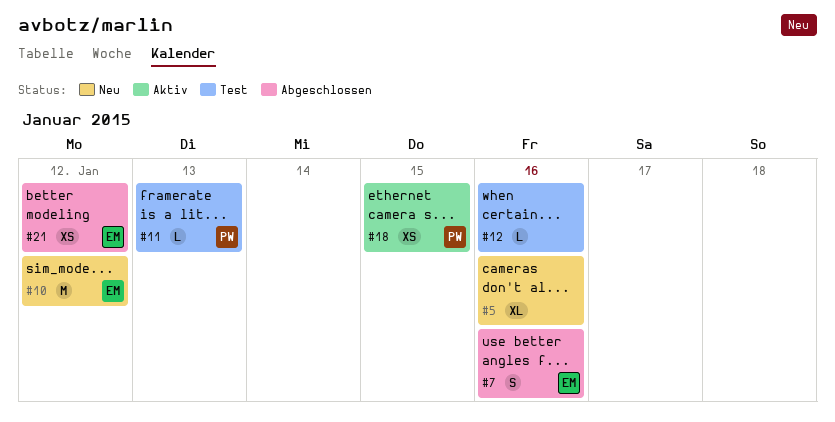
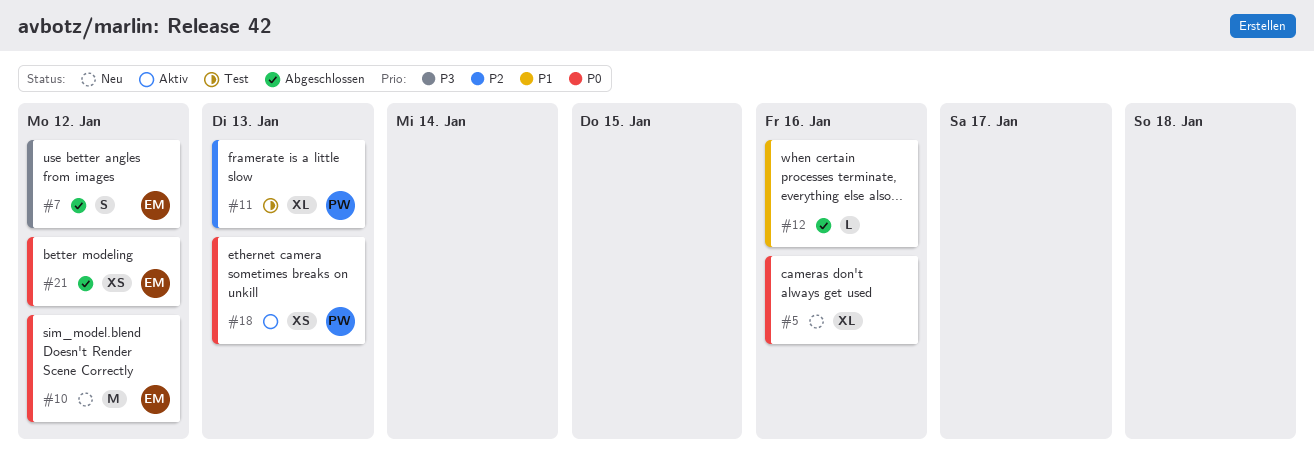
#7, due: Jan 16 -> Jan 12
#11, estimate: L -> XL
#12, status: Test -> Abgeschlossen
#18, due: Jan 15 -> Jan 13

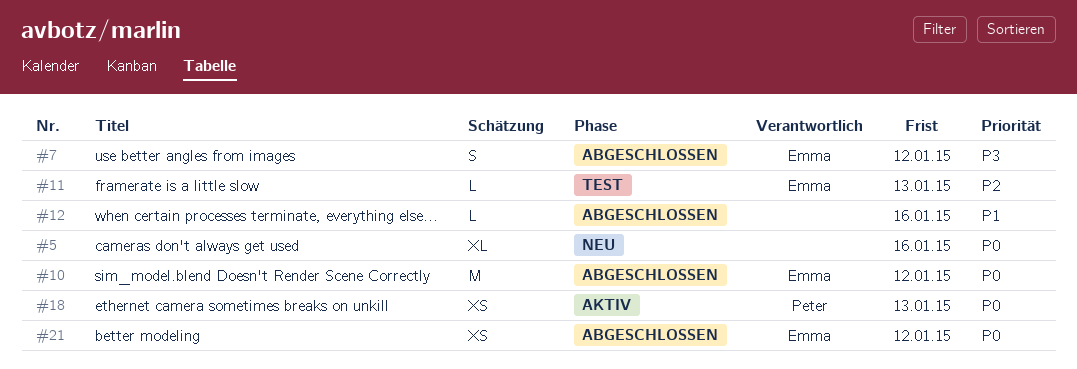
#10, status: Neu -> Abgeschlossen
#11, owner: Peter -> Emma
#11, estimate: XL -> L

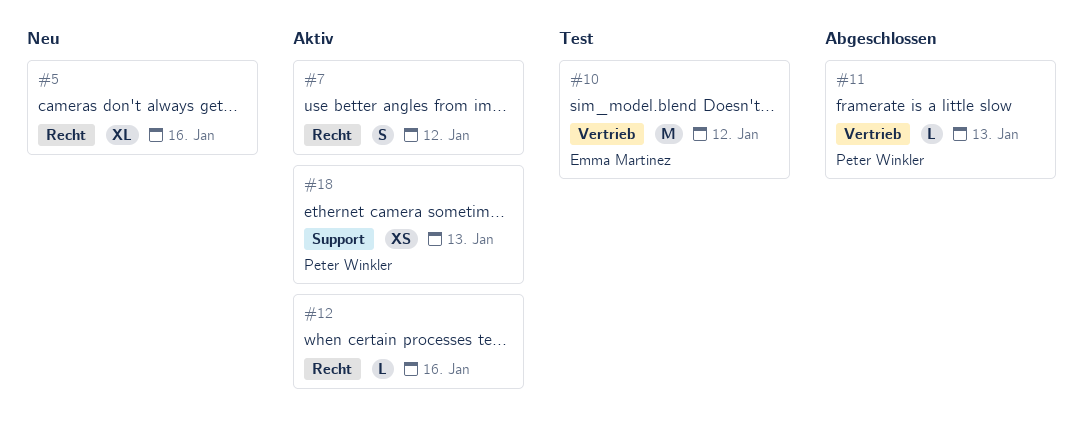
#7, status: Abgeschlossen -> Aktiv
#7, owner: Emma Martinez -> none
#10, status: Abgeschlossen -> Test
#11, status: Test -> Abgeschlossen
#11, owner: Emma Martinez -> Peter Winkler
#12, status: Abgeschlossen -> Aktiv
#21: present -> none

